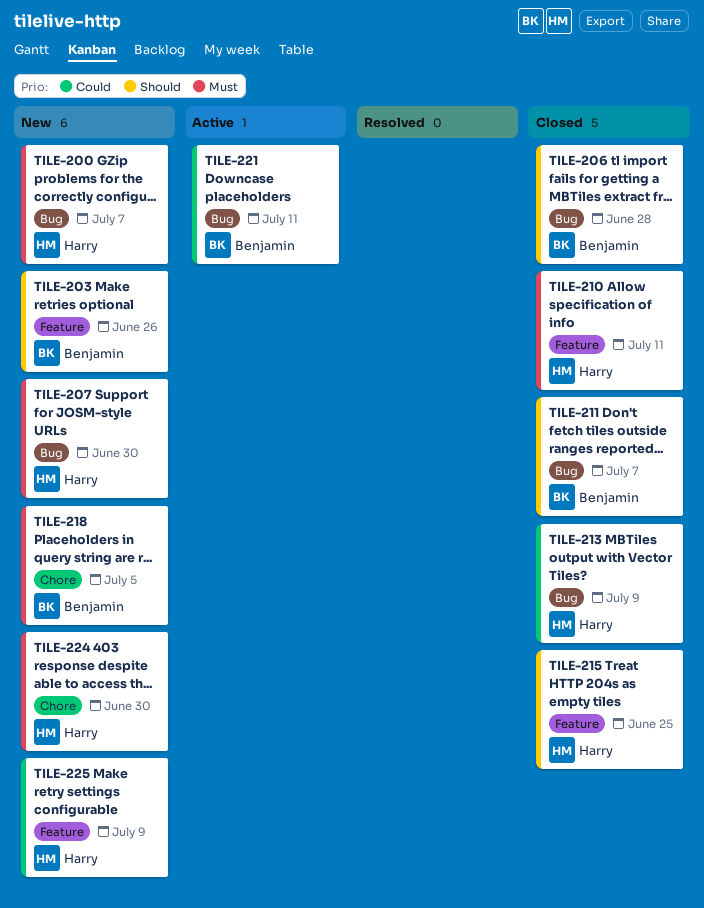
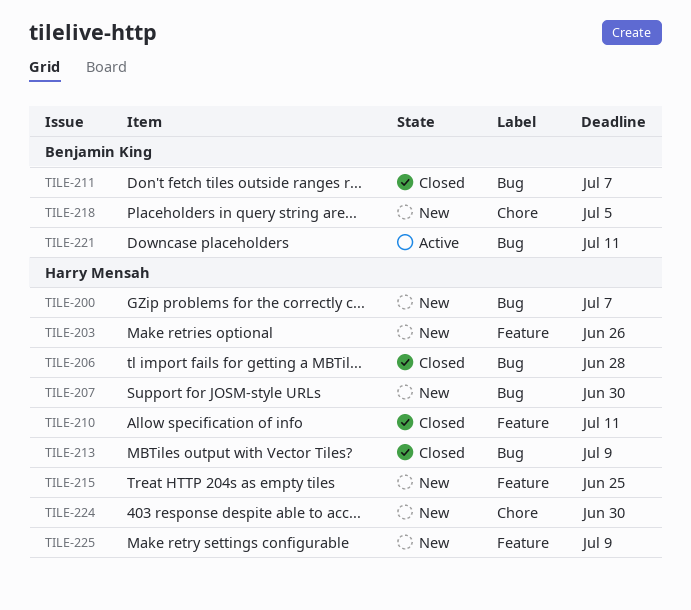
TILE-203, owner: Benjamin King -> Harry Mensah
TILE-206, owner: Benjamin King -> Harry Mensah
TILE-215, status: Closed -> New

